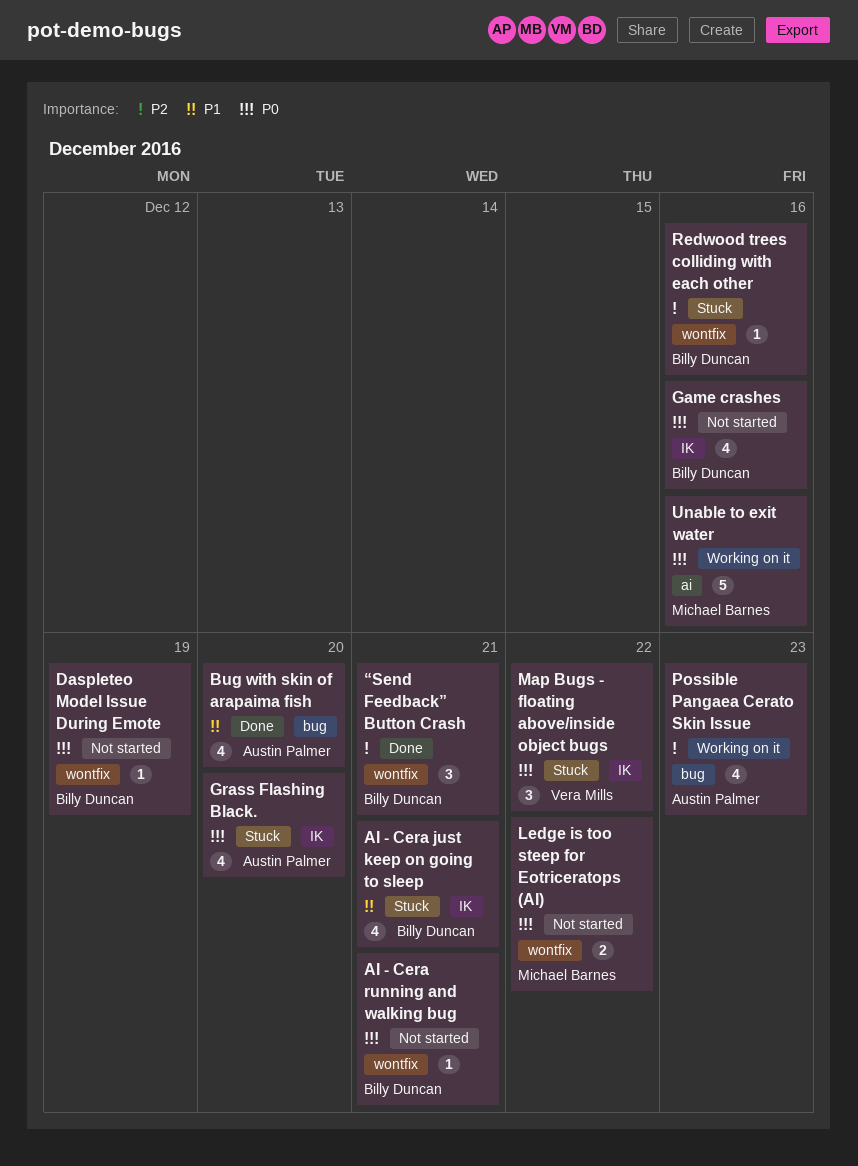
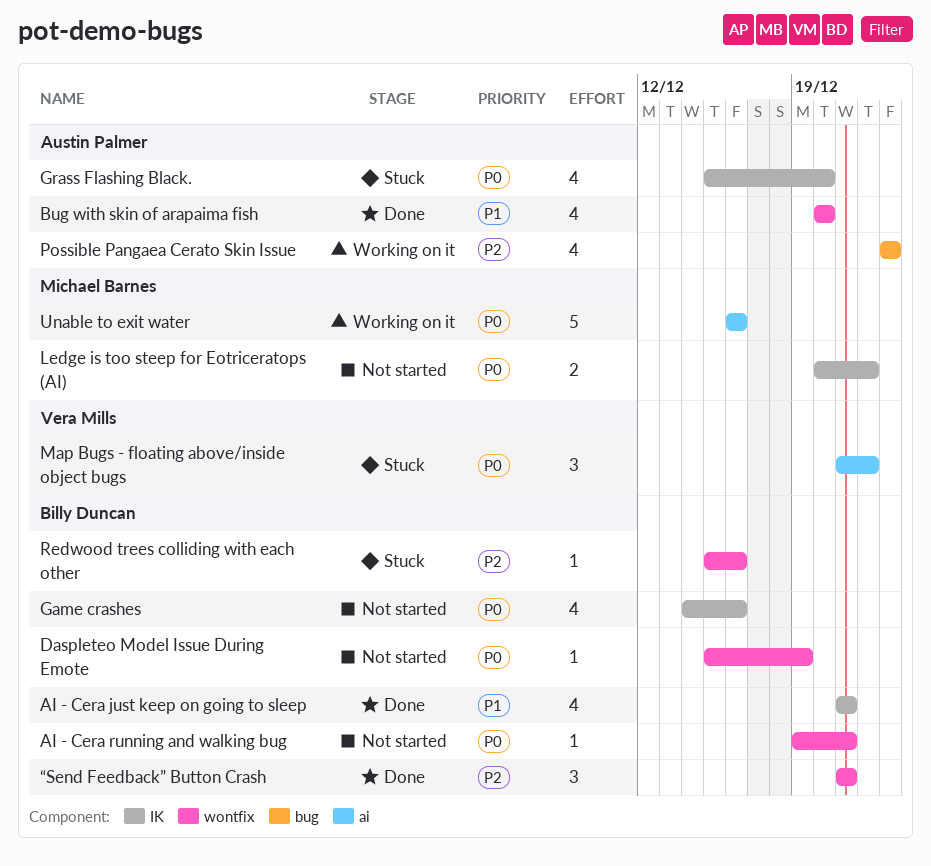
AI - Cera just keep on going to sleep, status: Stuck -> Done
Bug with skin of arapaima fish, label: bug -> wontfix
Ledge is too steep for Eotriceratops (AI), label: wontfix -> IK
Map Bugs - floating above/inside object bugs, label: IK -> ai

